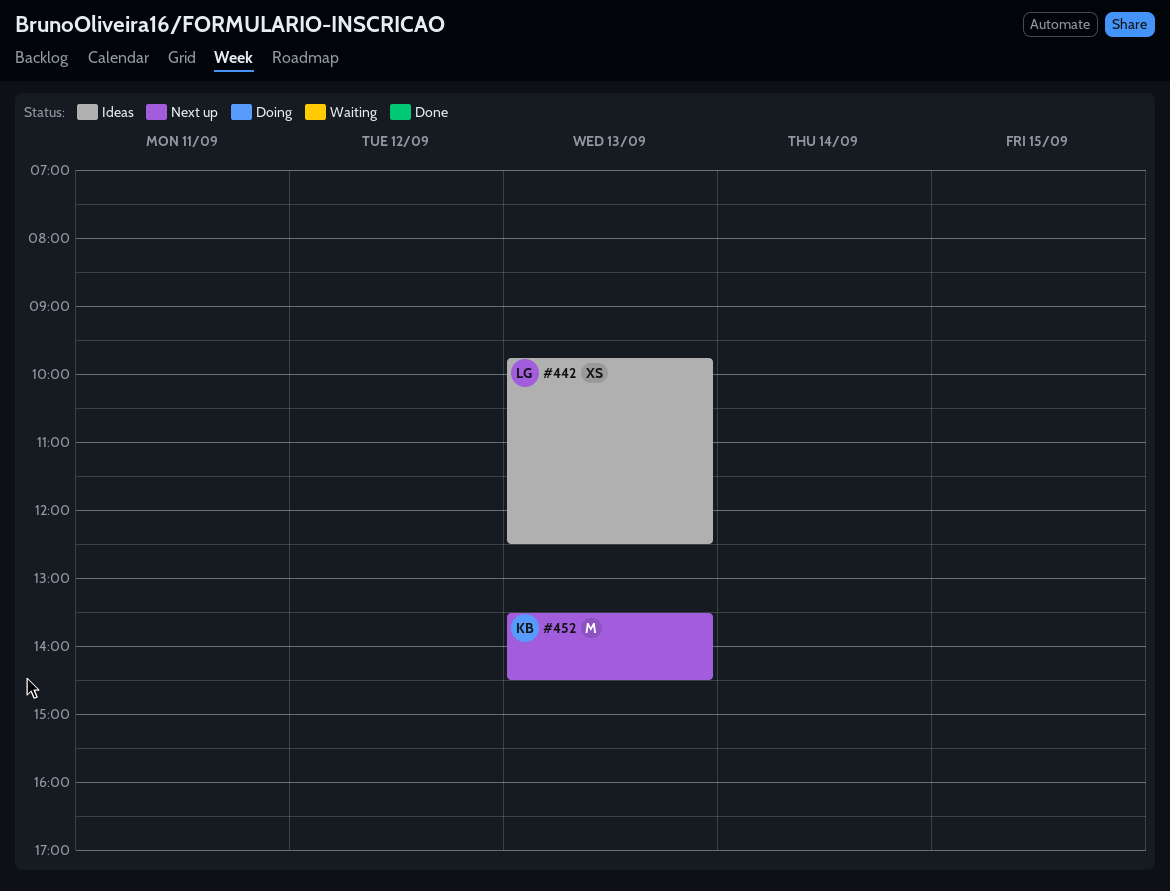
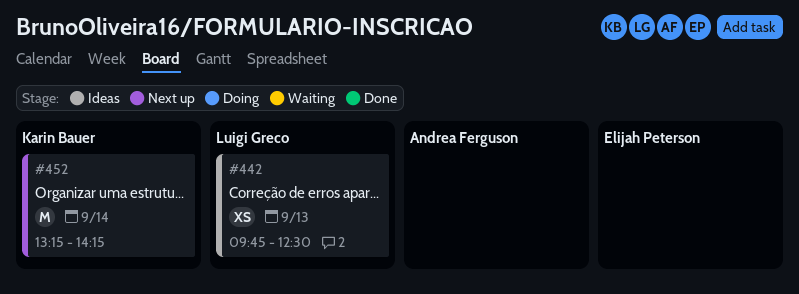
#452, day: Sep 13 -> Sep 14
#452, begins: 13:30 -> 13:15
#452, ends: 14:30 -> 14:15

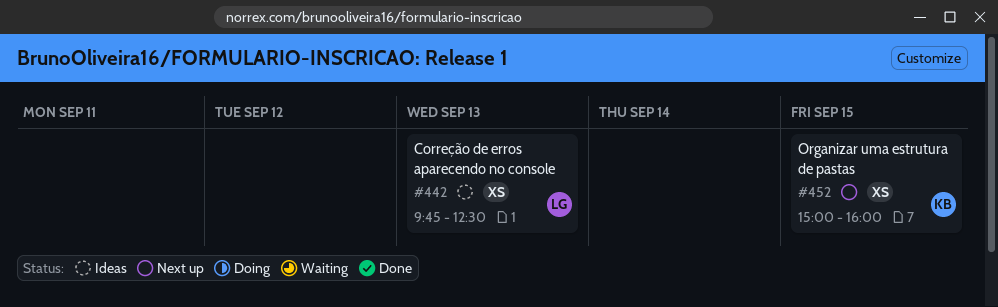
#452, estimate: M -> XS
#452, day: Sep 14 -> Sep 15
#452, begins: 13:15 -> 15:00
#452, ends: 14:15 -> 16:00

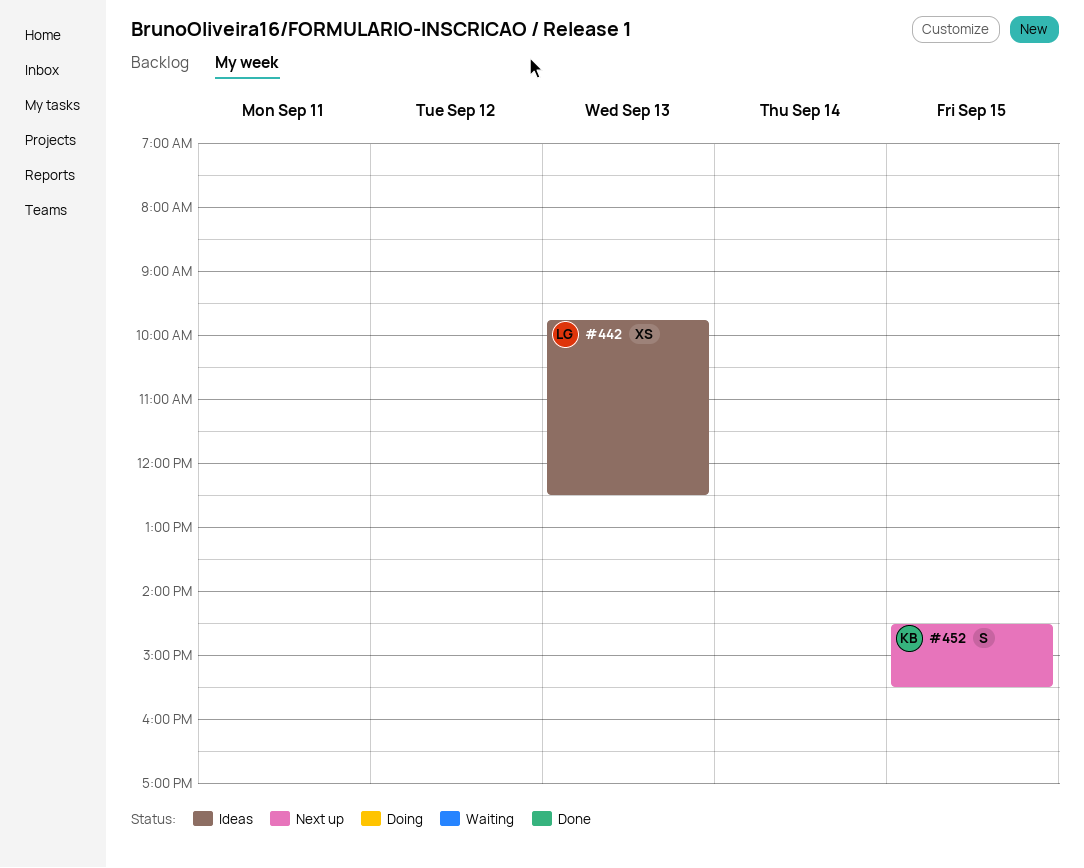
#452, estimate: XS -> S
#452, begins: 15:00 -> 14:30
#452, ends: 16:00 -> 15:30

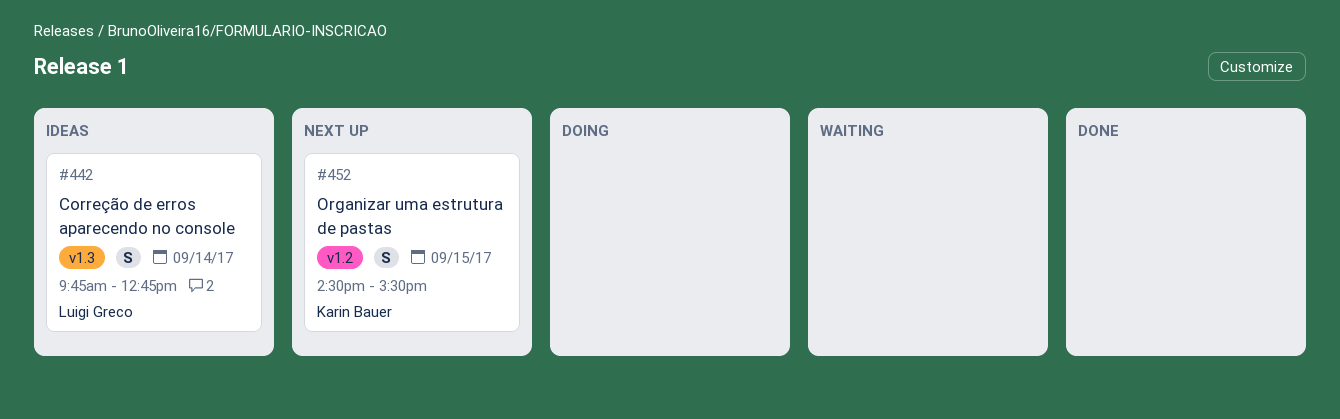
#442, estimate: XS -> S
#442, day: Sep 13 -> Sep 14
#442, ends: 12:30 -> 12:45

